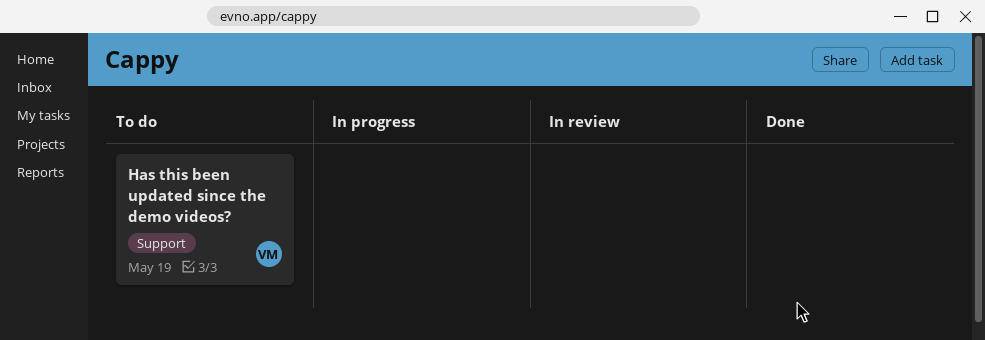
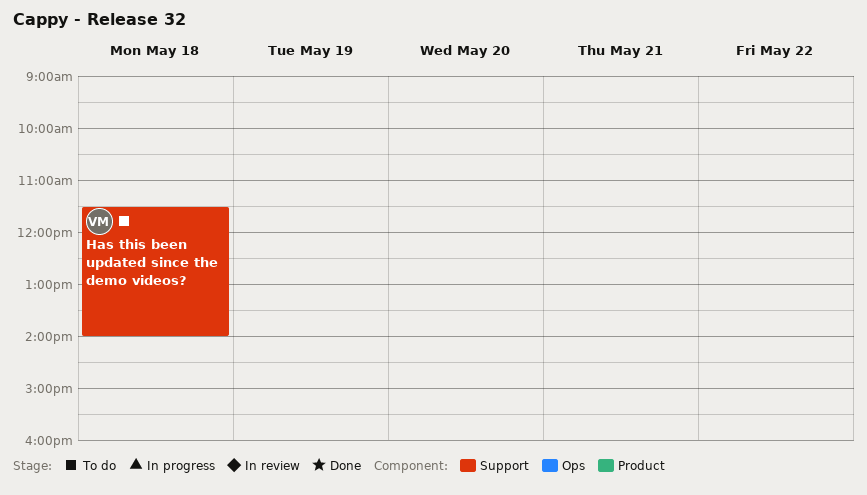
Has this been updated since the demo videos?, day: May 19 -> May 18

